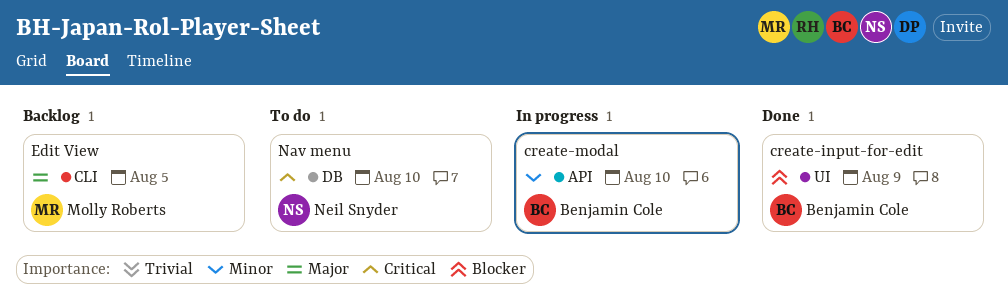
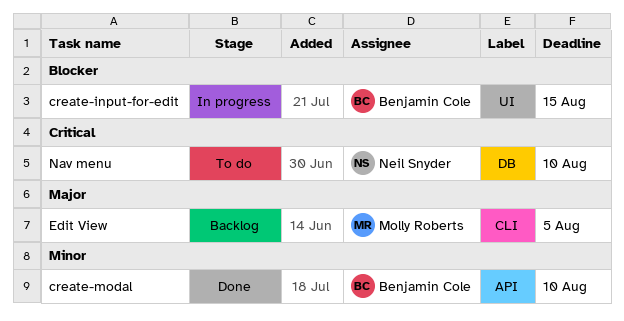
create-input-for-edit, status: Done -> In progress
create-input-for-edit, due: Aug 9 -> Aug 15
create-modal, status: In progress -> Done

